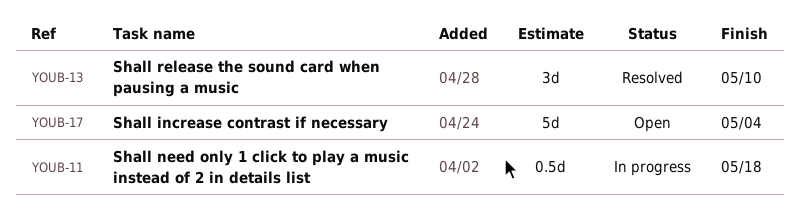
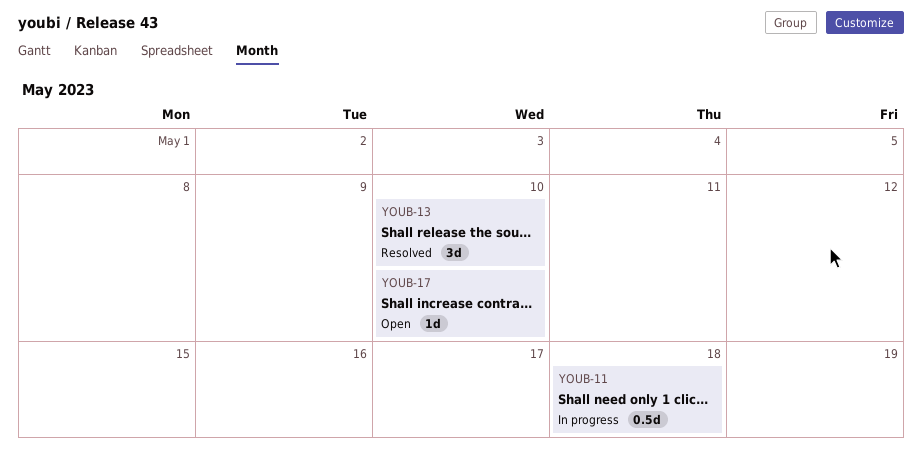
YOUB-17, estimate: 5d -> 1d
YOUB-17, due: May 4 -> May 10

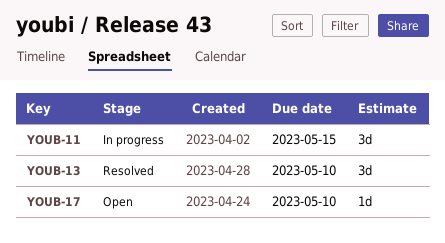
YOUB-11, estimate: 0.5d -> 3d
YOUB-11, due: May 18 -> May 15

